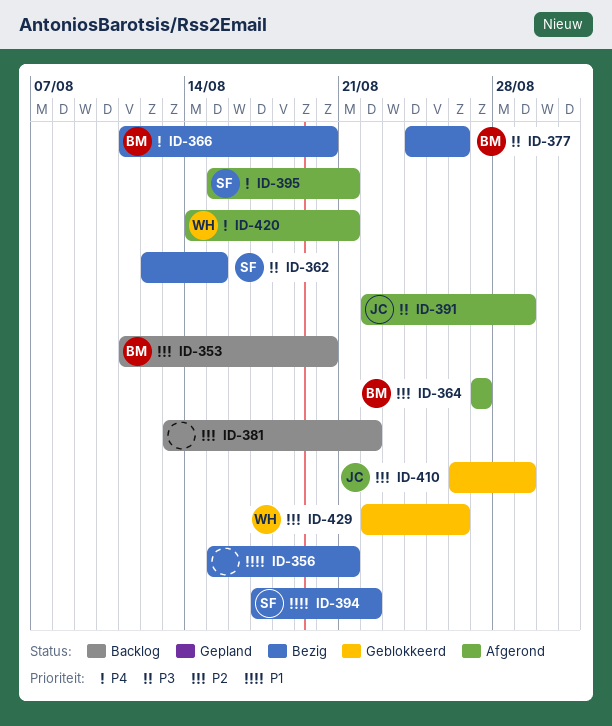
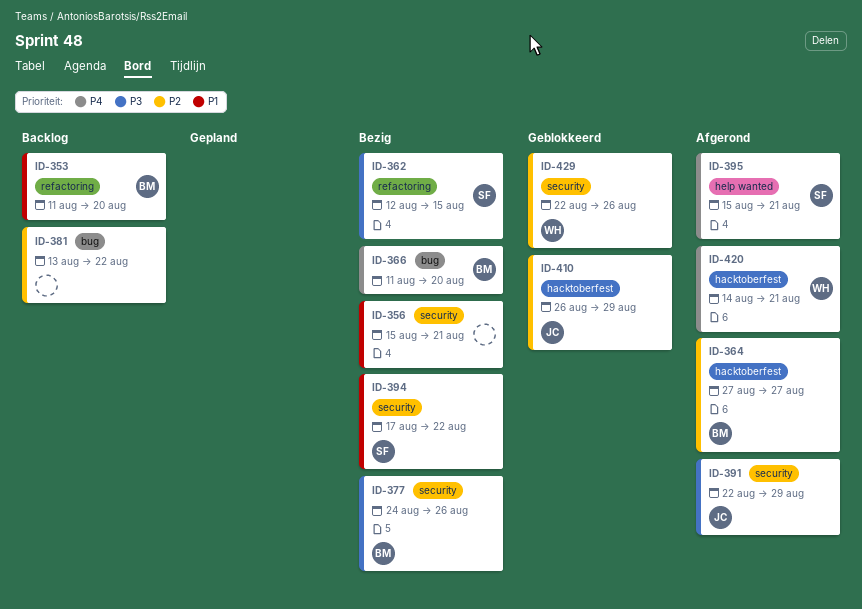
ID-353, priority: P2 -> P1

